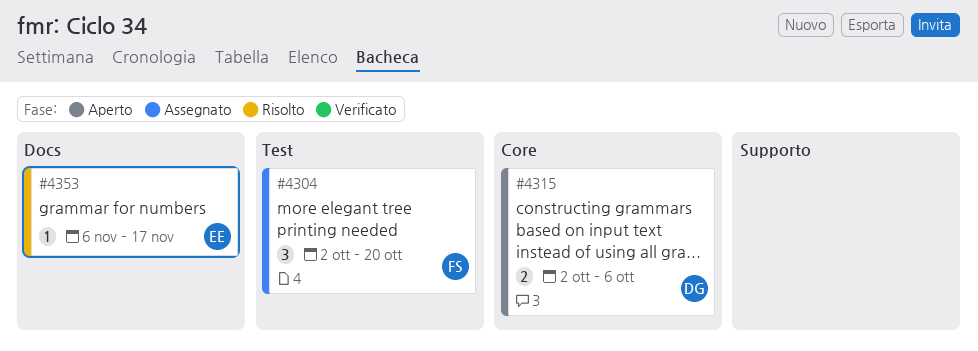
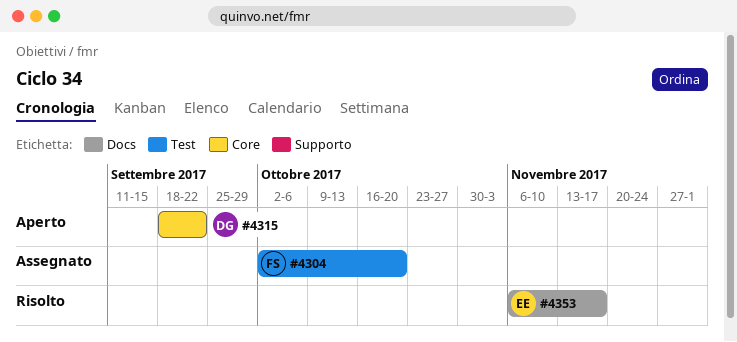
#4315, start: Oct 2 -> Sep 18
#4315, due: Oct 6 -> Sep 22

